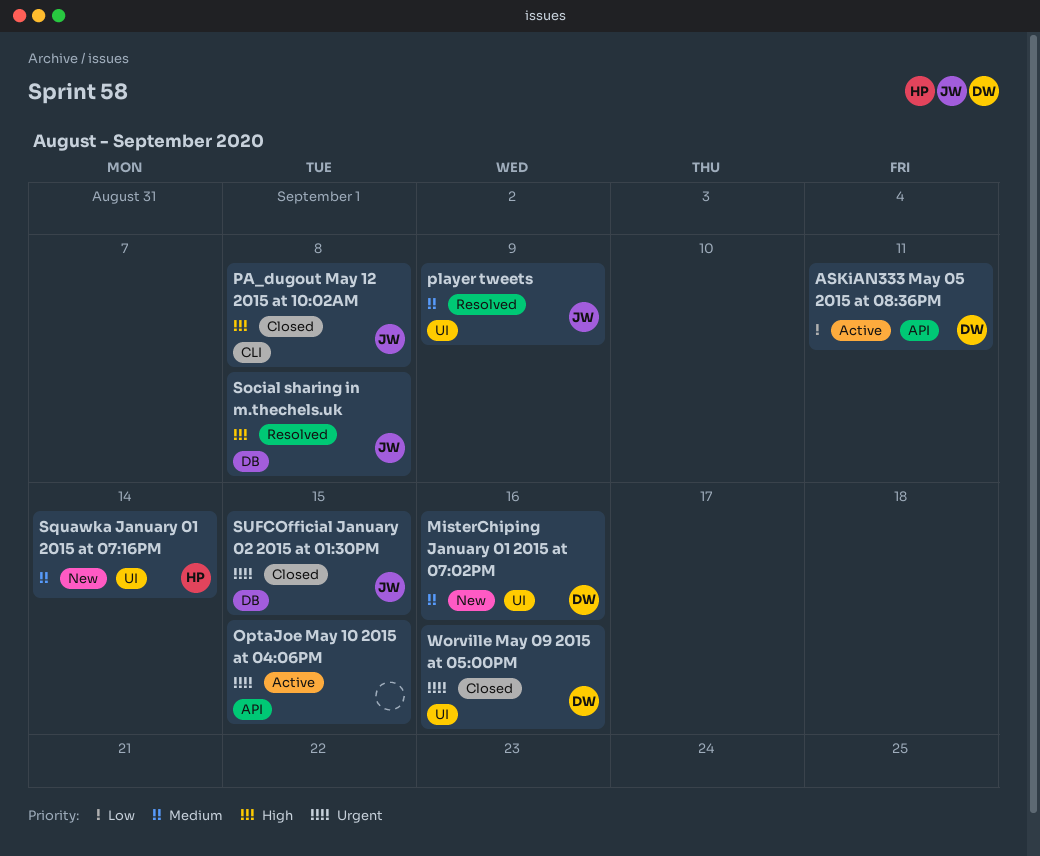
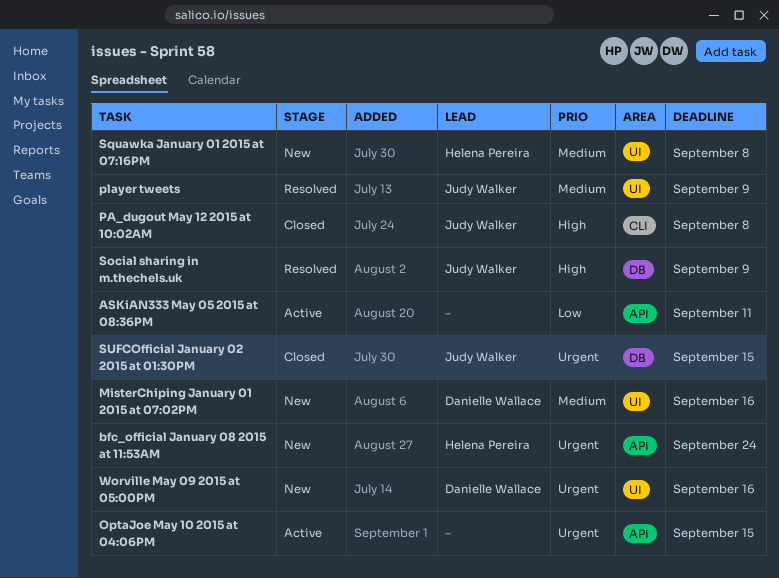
ASKiAN333 May 05 2015 at 08:36PM, owner: Danielle Wallace -> none
bfc_official January 08 2015 at 11:53AM: none -> present
Social sharing in m.thechels.uk, due: Sep 8 -> Sep 9
Squawka January 01 2015 at 07:16PM, due: Sep 14 -> Sep 8
Worville May 09 2015 at 05:00PM, status: Closed -> New

